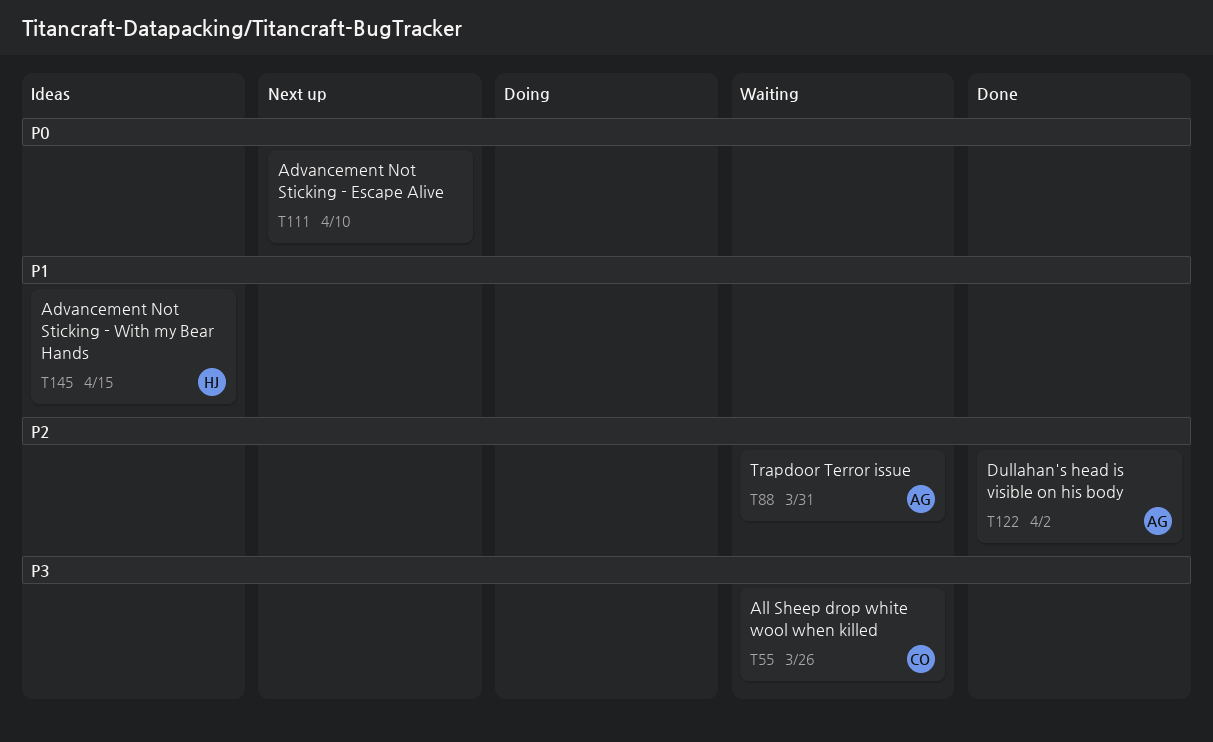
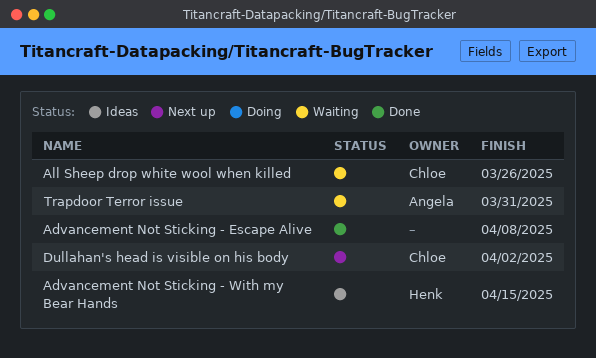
Advancement Not Sticking - Escape Alive, status: Next up -> Done
Advancement Not Sticking - Escape Alive, due: Apr 10 -> Apr 8
Dullahan's head is visible on his body, status: Done -> Next up
Dullahan's head is visible on his body, owner: Angela -> Chloe

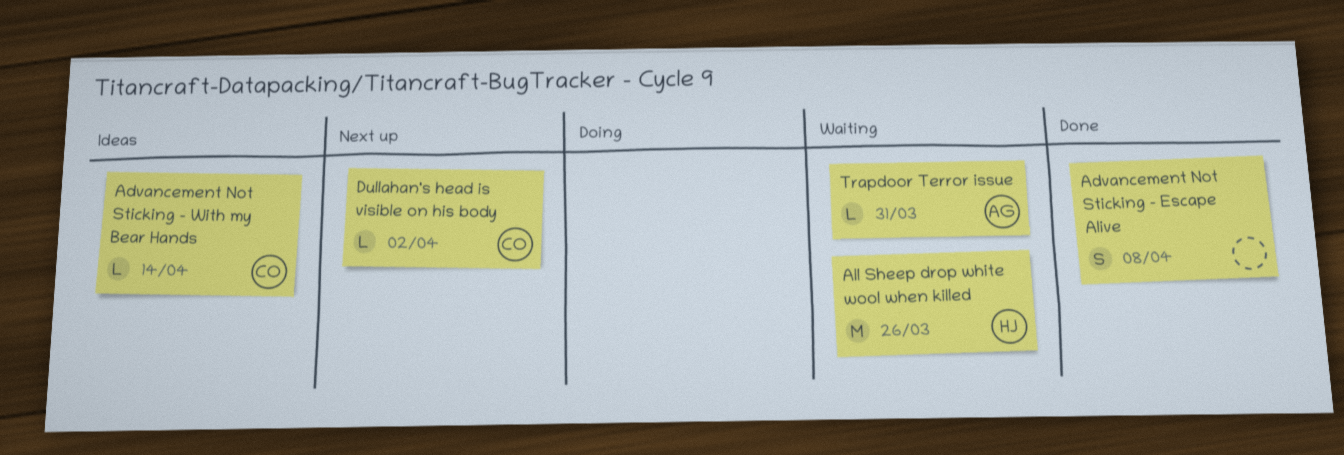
Advancement Not Sticking - With my Bear Hands, owner: Henk -> Chloe
Advancement Not Sticking - With my Bear Hands, due: Apr 15 -> Apr 14
All Sheep drop white wool when killed, owner: Chloe -> Henk

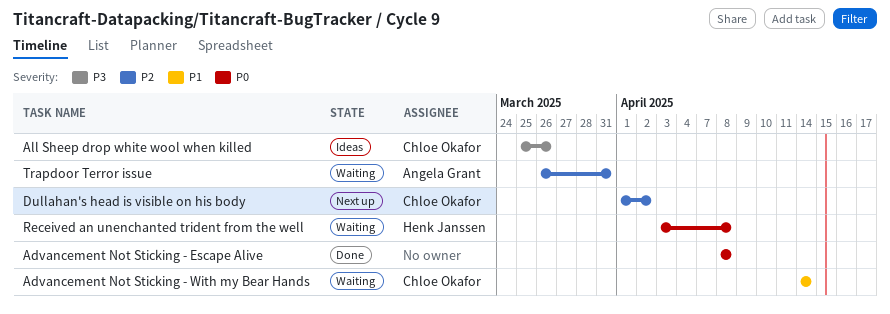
Advancement Not Sticking - With my Bear Hands, status: Ideas -> Waiting
All Sheep drop white wool when killed, status: Waiting -> Ideas
All Sheep drop white wool when killed, owner: Henk Janssen -> Chloe Okafor
Received an unenchanted trident from the well: none -> present

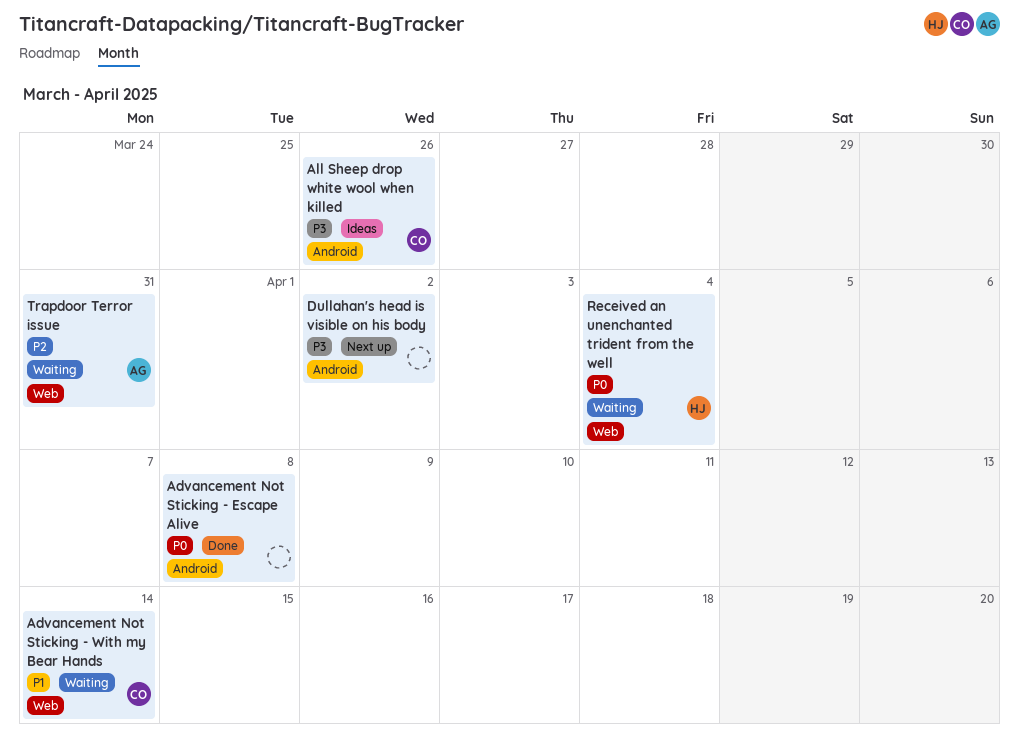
Dullahan's head is visible on his body, owner: Chloe Okafor -> none
Dullahan's head is visible on his body, priority: P2 -> P3
Received an unenchanted trident from the well, due: Apr 8 -> Apr 4

